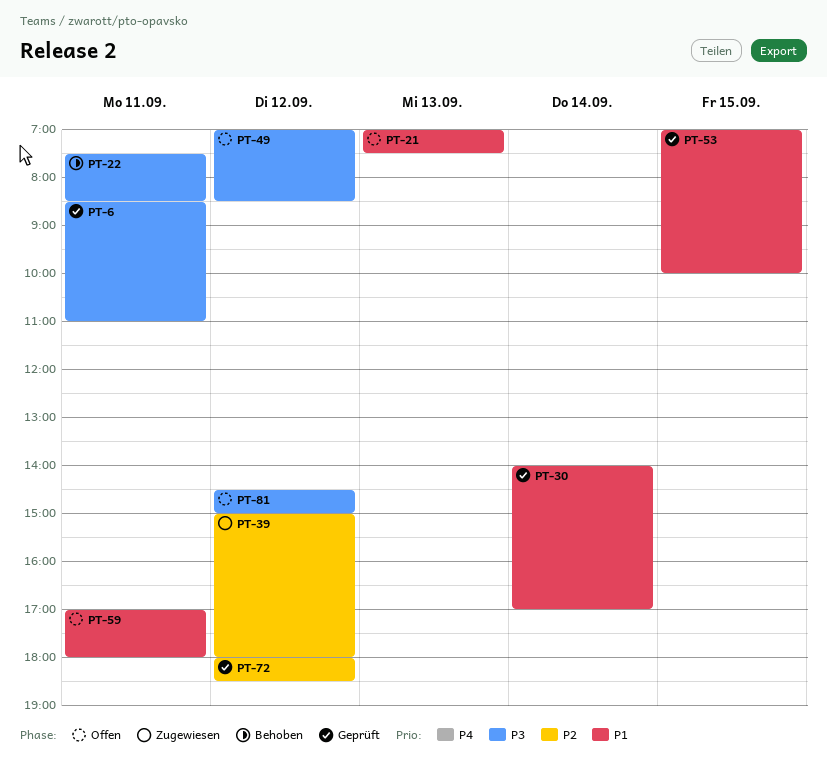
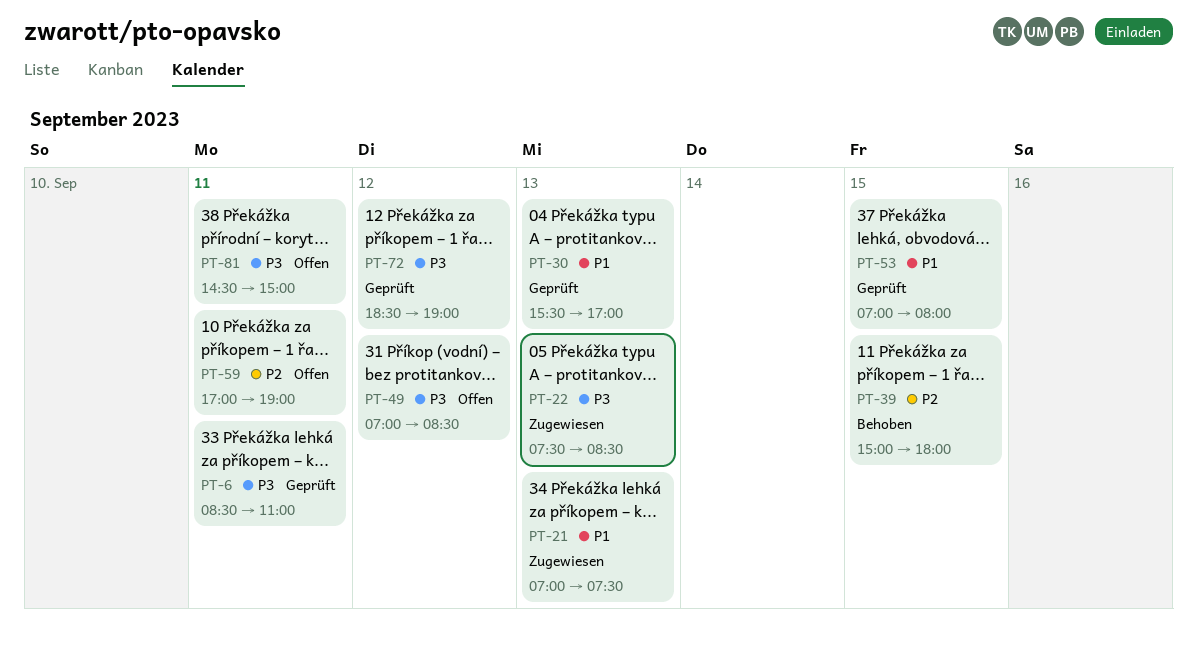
PT-21, status: Offen -> Zugewiesen
PT-22, status: Behoben -> Zugewiesen
PT-22, day: Sep 11 -> Sep 13
PT-30, day: Sep 14 -> Sep 13
PT-30, begins: 14:00 -> 15:30
PT-39, status: Zugewiesen -> Behoben
PT-39, day: Sep 12 -> Sep 15
PT-53, ends: 10:00 -> 08:00
PT-59, priority: P1 -> P2
PT-59, ends: 18:00 -> 19:00
PT-72, priority: P2 -> P3
PT-72, begins: 18:00 -> 18:30
PT-72, ends: 18:30 -> 19:00
PT-81, day: Sep 12 -> Sep 11

